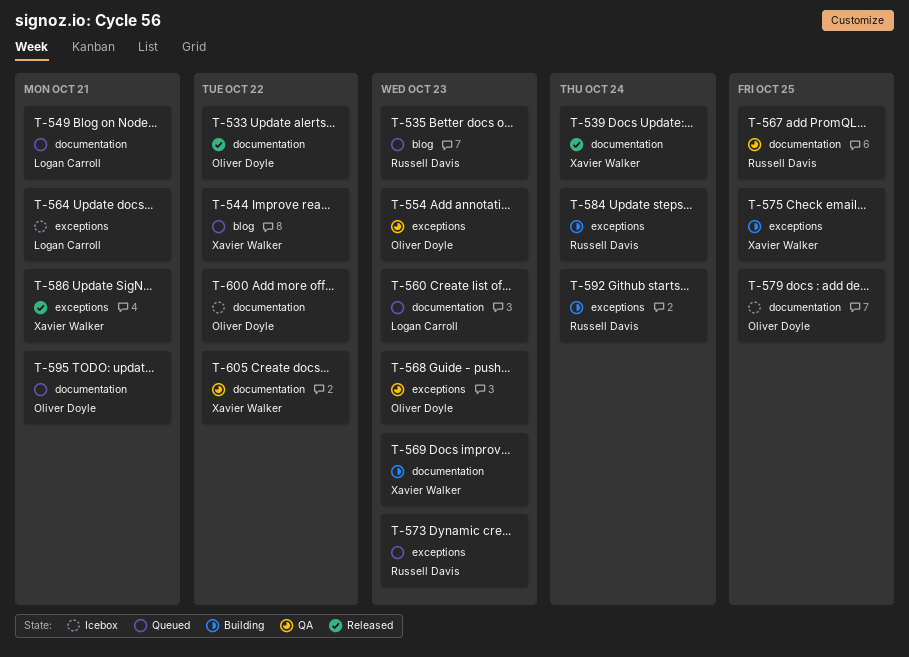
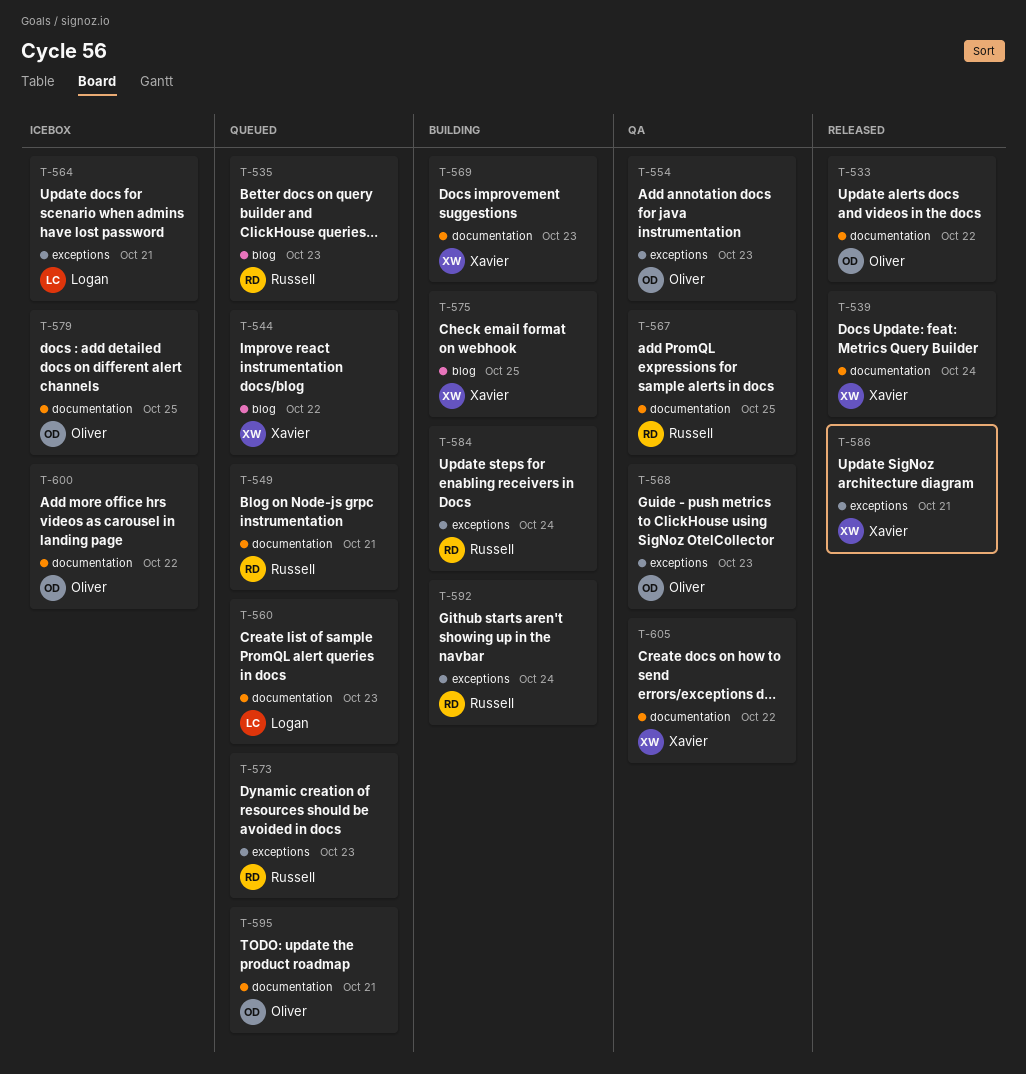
T-549, owner: Logan Carroll -> Russell Davis
T-575, label: exceptions -> blog

